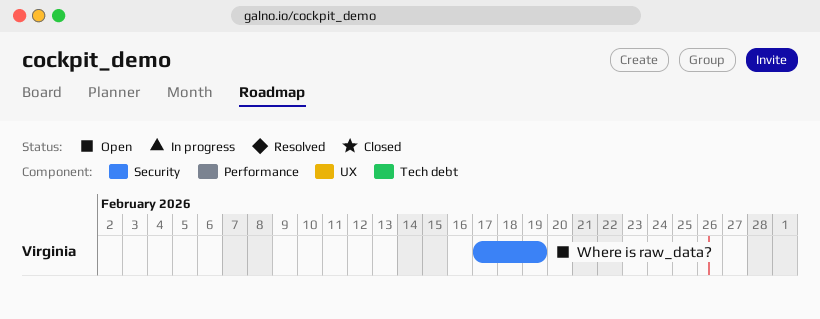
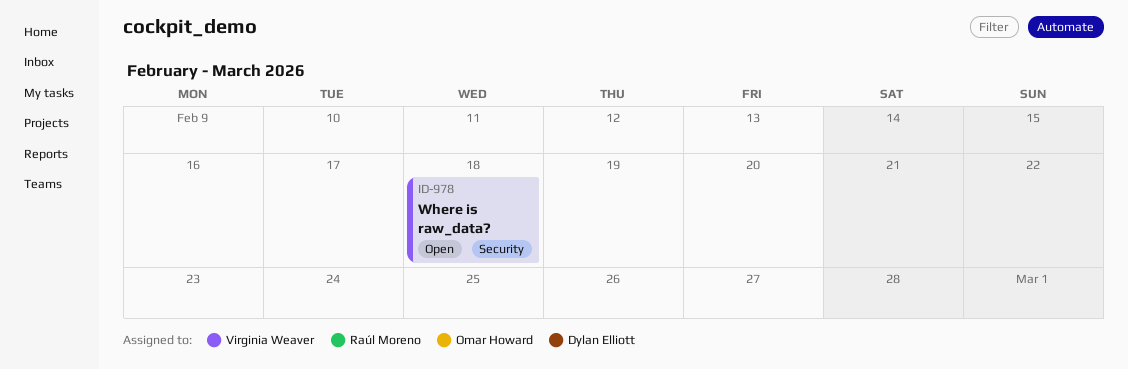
Where is raw_data?, due: Feb 19 -> Feb 18

